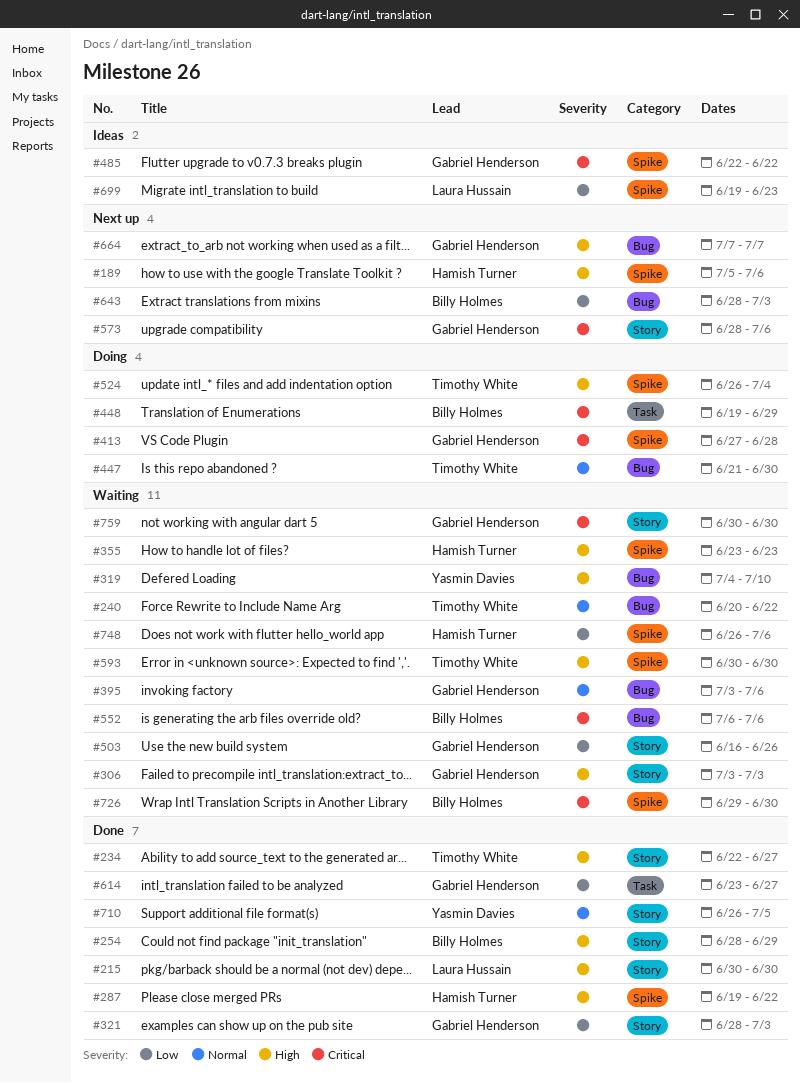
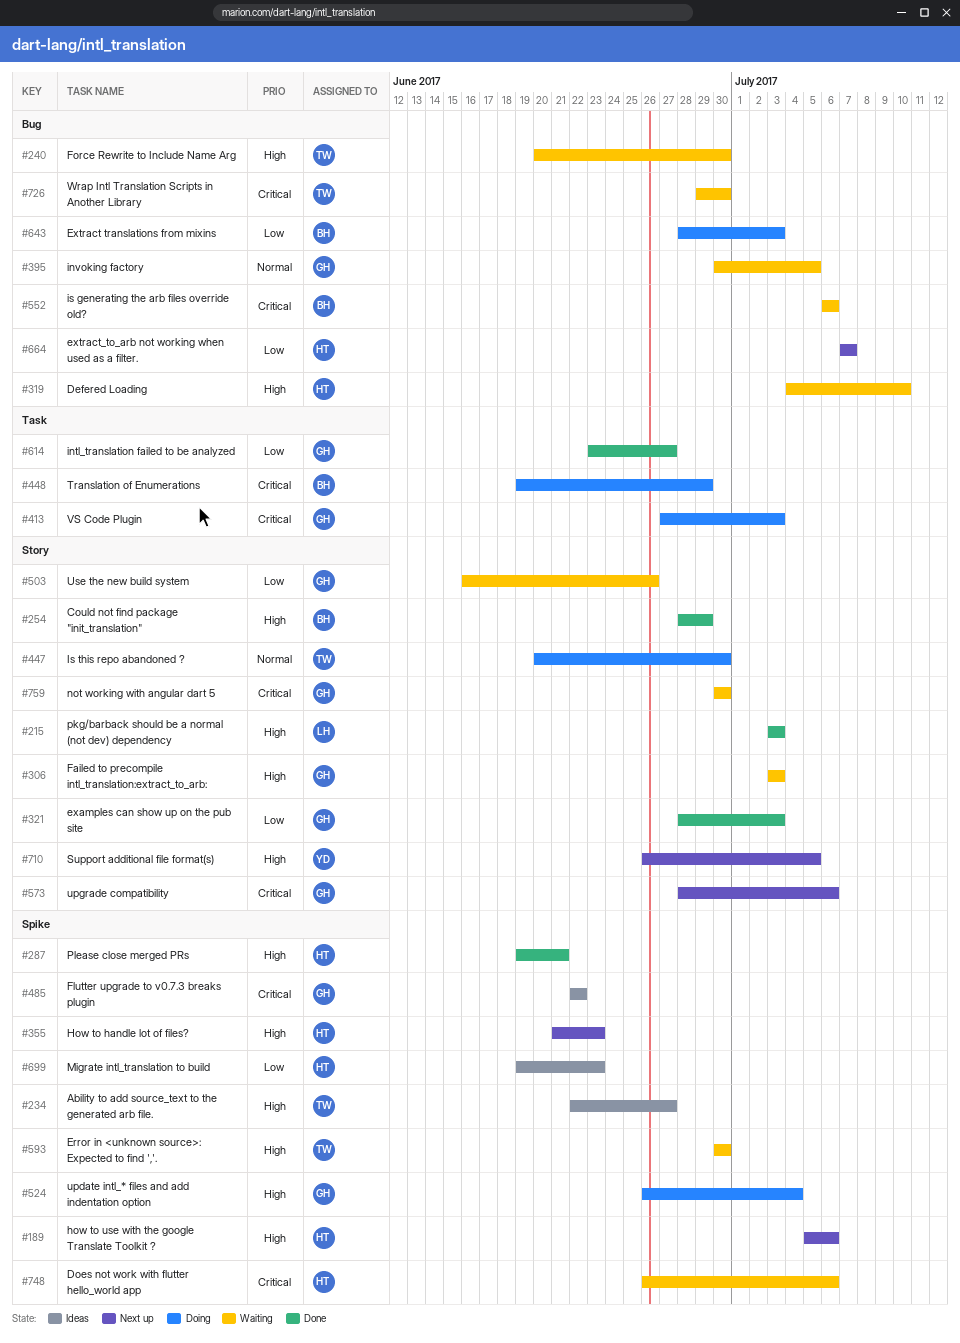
#215, start: Jun 30 -> Jul 3
#215, due: Jun 30 -> Jul 3
#234, status: Done -> Ideas
#234, label: Story -> Spike
#240, priority: Normal -> High
#240, due: Jun 22 -> Jun 30
#287, due: Jun 22 -> Jun 21
#319, owner: Yasmin Davies -> Hamish Turner
#355, status: Waiting -> Next up
#355, start: Jun 23 -> Jun 21
#395, start: Jul 3 -> Jun 30
#395, due: Jul 6 -> Jul 5
#413, label: Spike -> Task
#413, due: Jun 28 -> Jul 3
#447, label: Bug -> Story
#447, start: Jun 21 -> Jun 20
#524, owner: Timothy White -> Gabriel Henderson
#643, status: Next up -> Doing
#664, owner: Gabriel Henderson -> Hamish Turner
#664, priority: High -> Low
#699, owner: Laura Hussain -> Hamish Turner
#710, status: Done -> Next up
#710, priority: Normal -> High
#726, owner: Billy Holmes -> Timothy White
#726, label: Spike -> Bug
#748, priority: Low -> Critical

